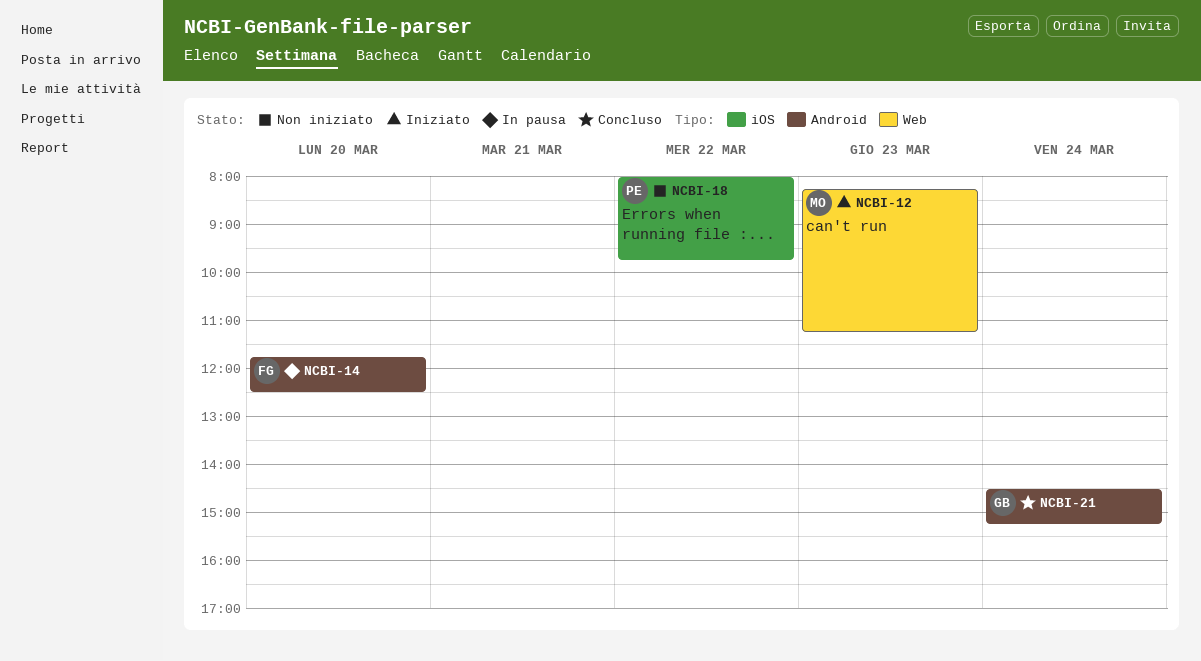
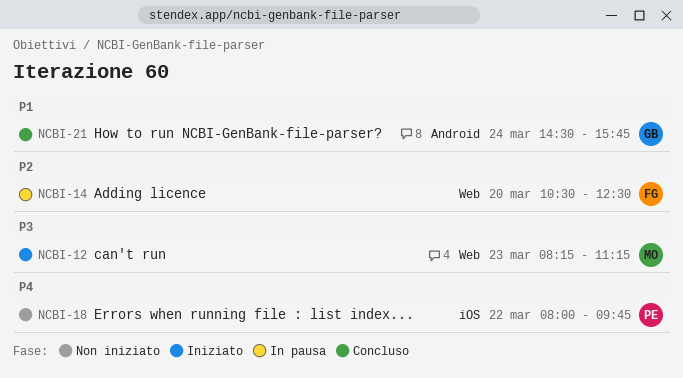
NCBI-14, label: Android -> Web
NCBI-14, begins: 11:45 -> 10:30
NCBI-21, ends: 15:15 -> 15:45

